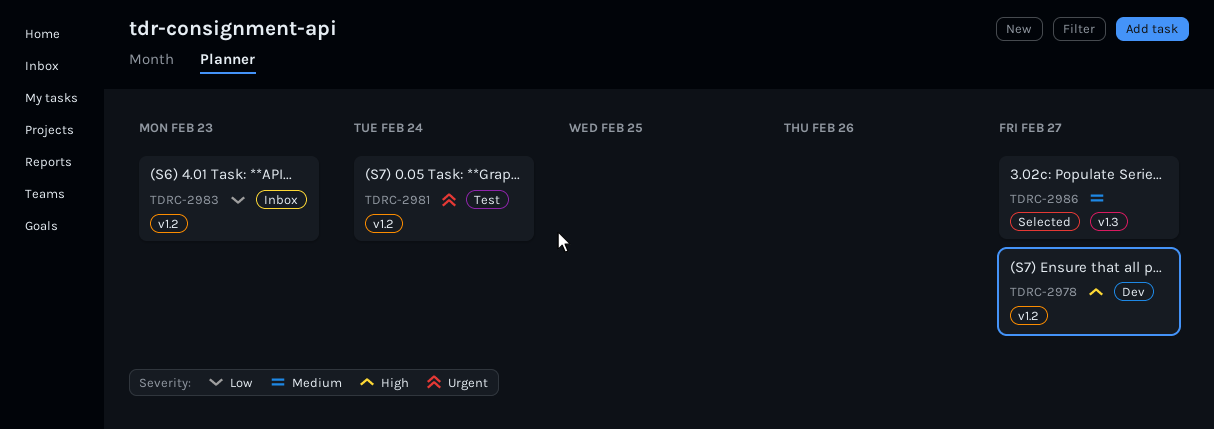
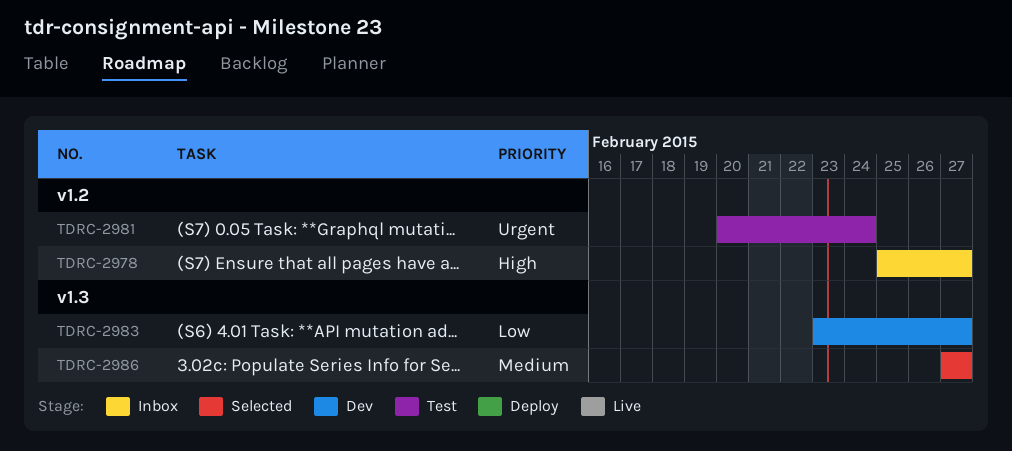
TDRC-2978, status: Dev -> Inbox
TDRC-2983, status: Inbox -> Dev
TDRC-2983, label: v1.2 -> v1.3
TDRC-2983, due: Feb 23 -> Feb 27

